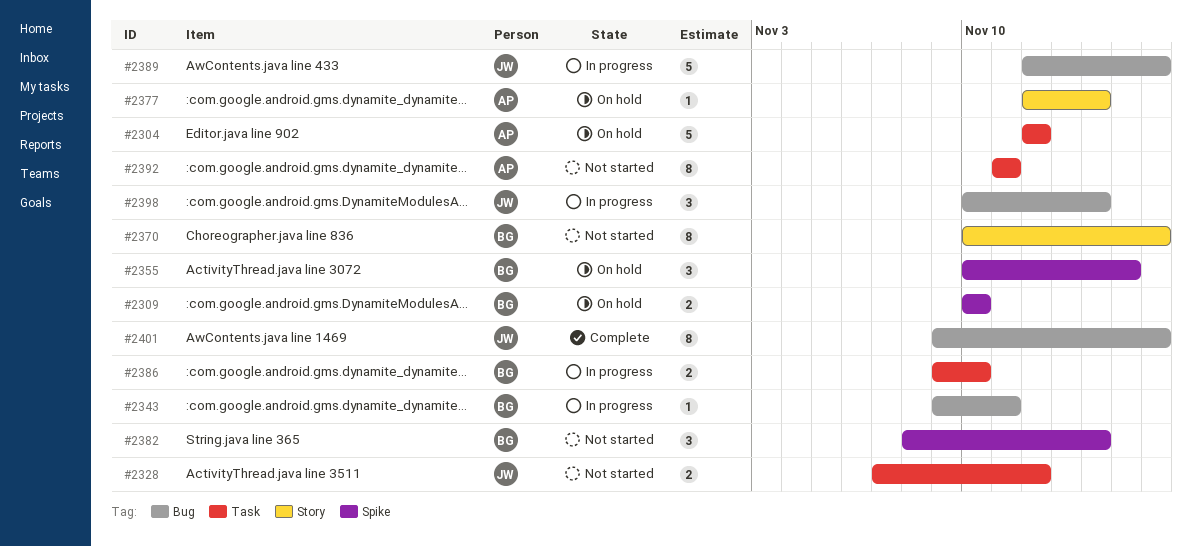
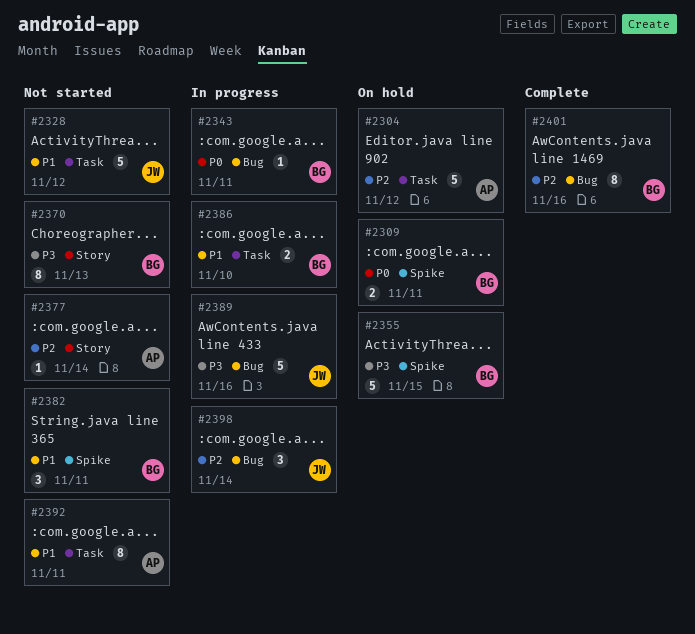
#2309, due: Nov 10 -> Nov 11
#2328, estimate: 2 -> 5
#2355, estimate: 3 -> 5
#2370, due: Nov 16 -> Nov 13
#2377, status: On hold -> Not started
#2382, due: Nov 14 -> Nov 11
#2401, owner: JW -> BG

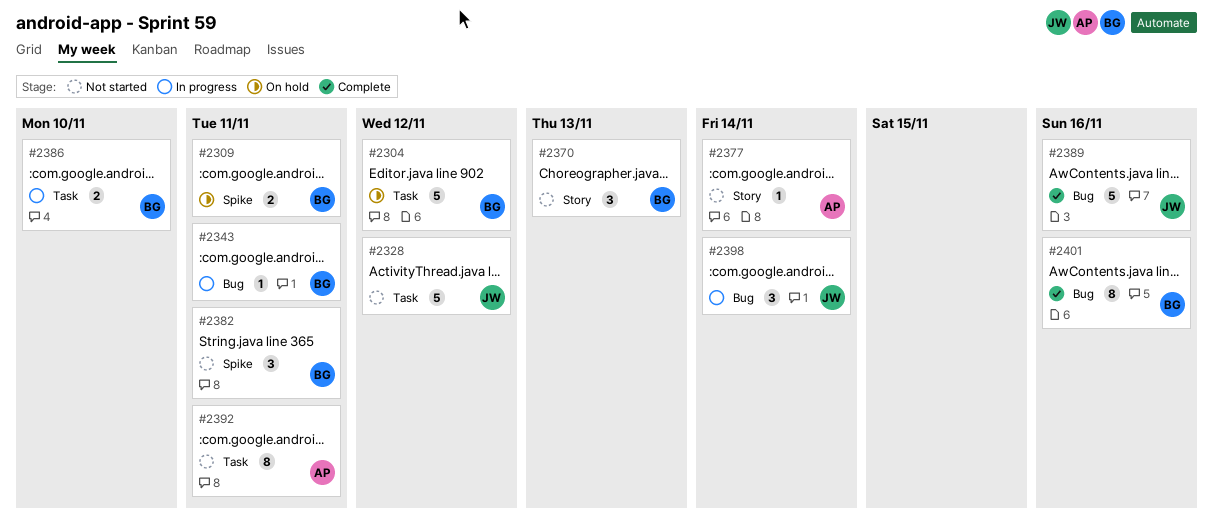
#2304, owner: AP -> BG
#2355: present -> none
#2370, estimate: 8 -> 3
#2389, status: In progress -> Complete

